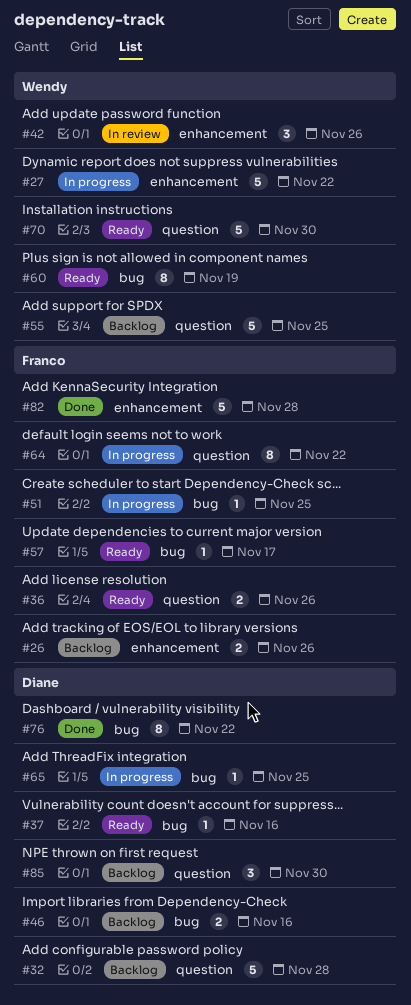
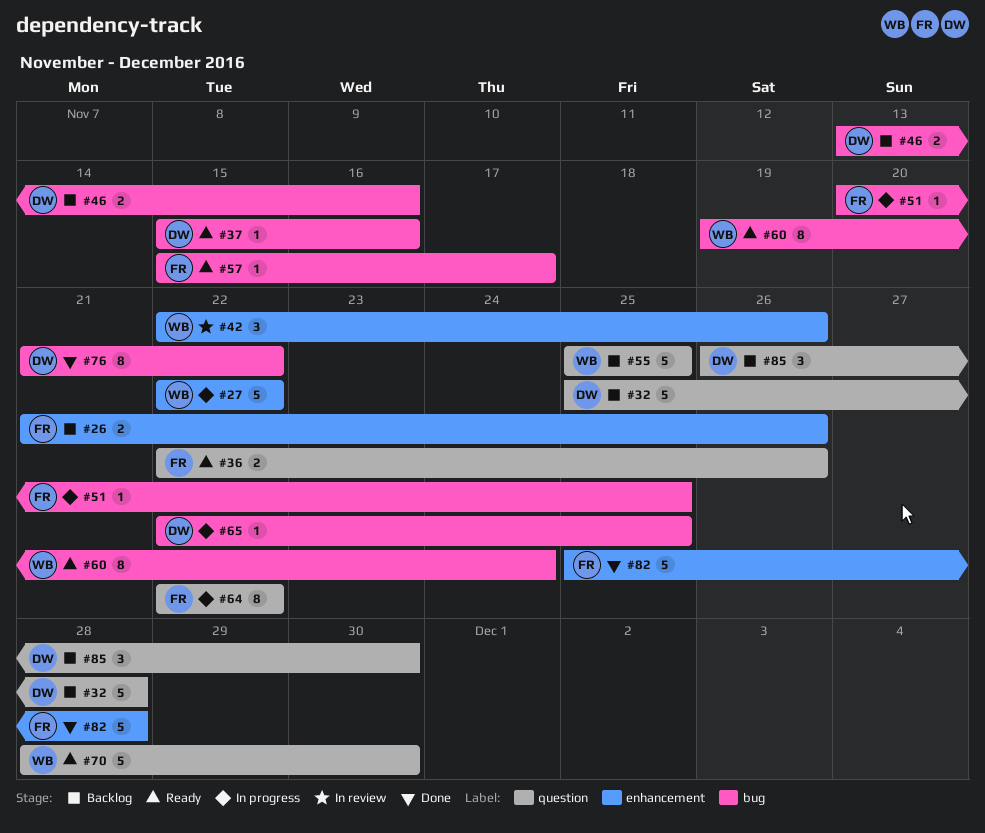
#60, due: Nov 19 -> Nov 24

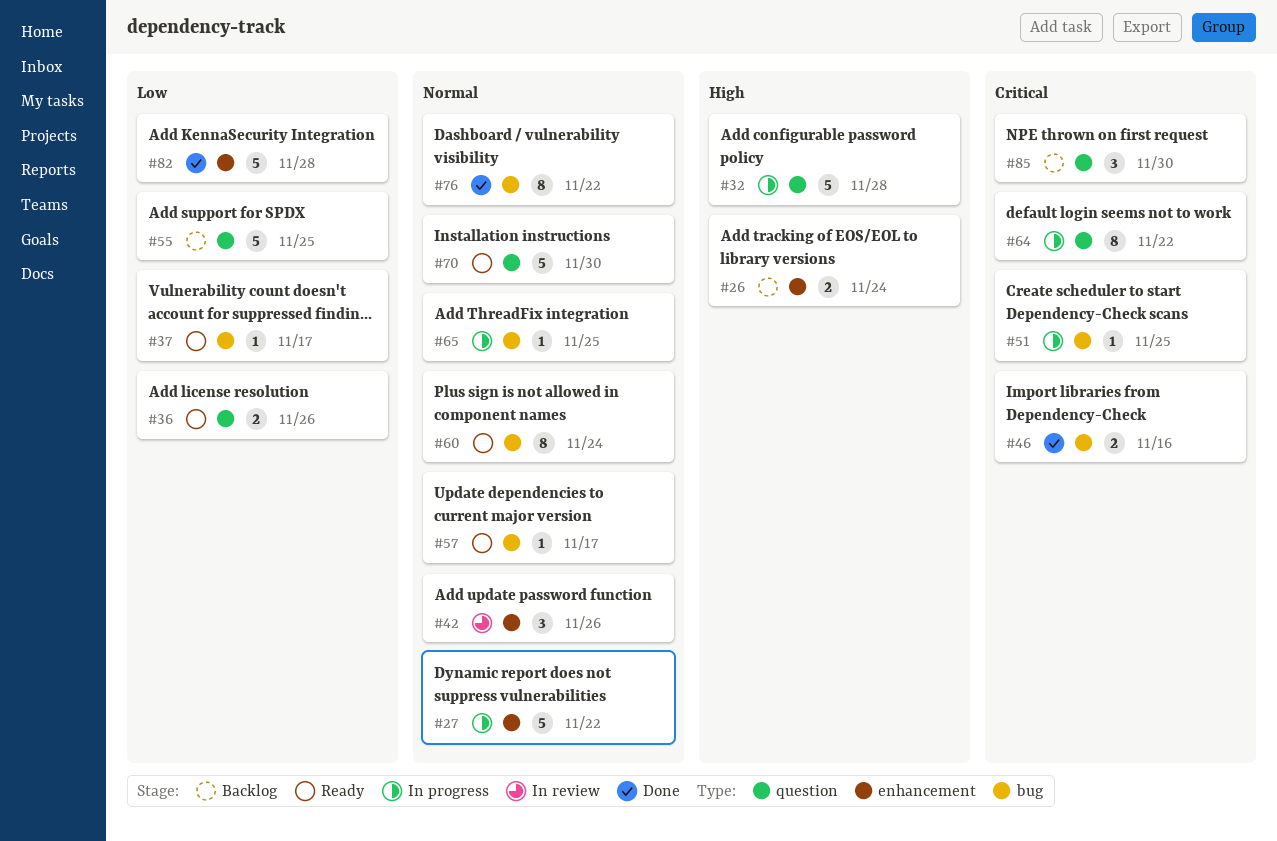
#26, due: Nov 26 -> Nov 24
#32, status: Backlog -> In progress
#37, due: Nov 16 -> Nov 17
#46, status: Backlog -> Done

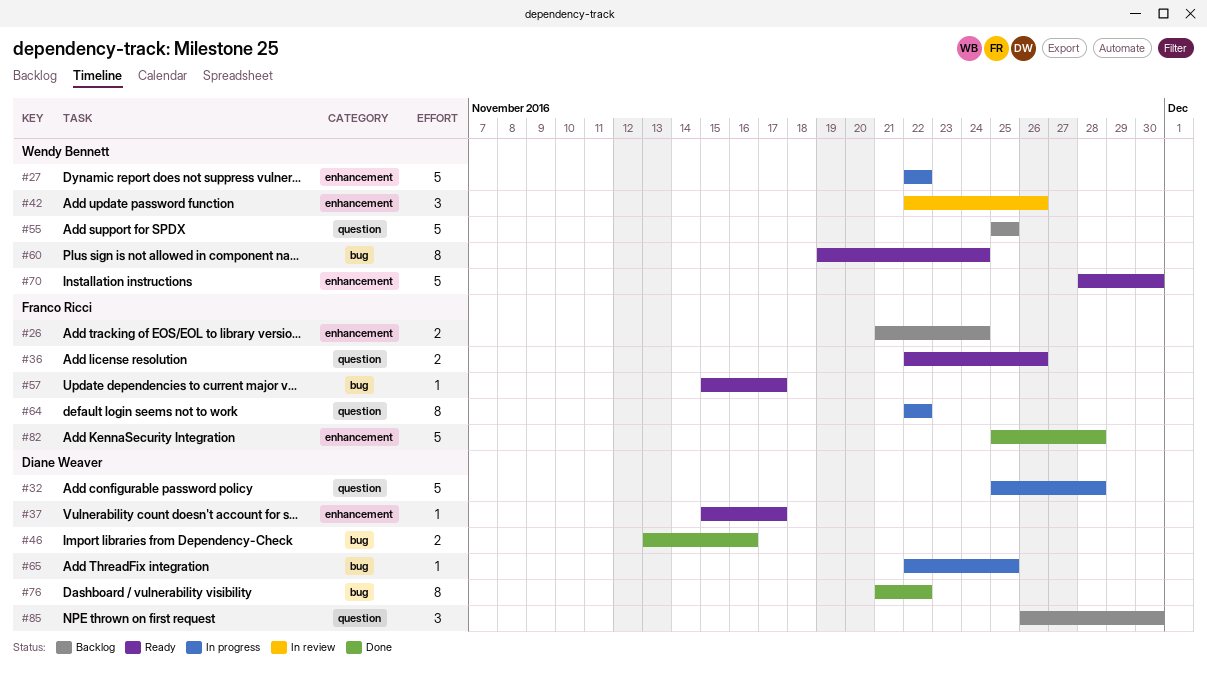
#37, label: bug -> enhancement
#51: present -> none
#70, label: question -> enhancement

